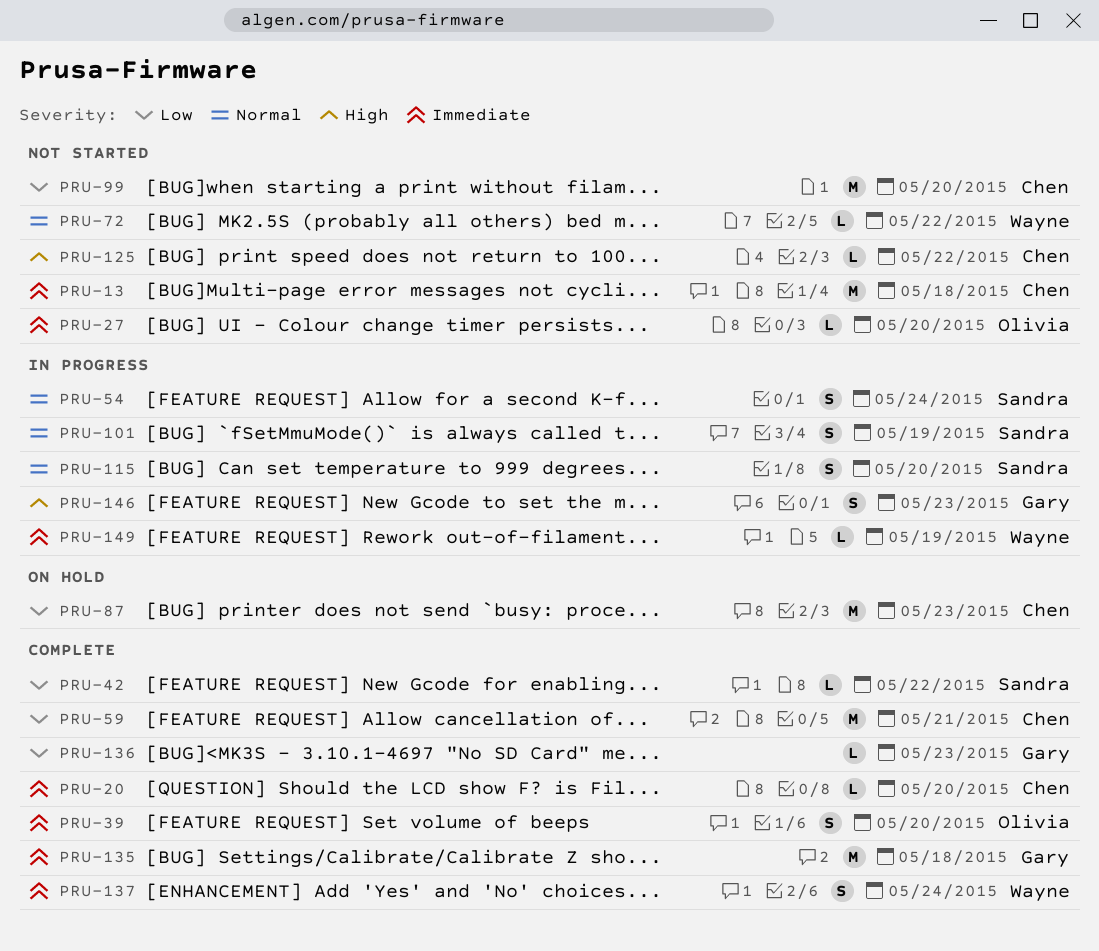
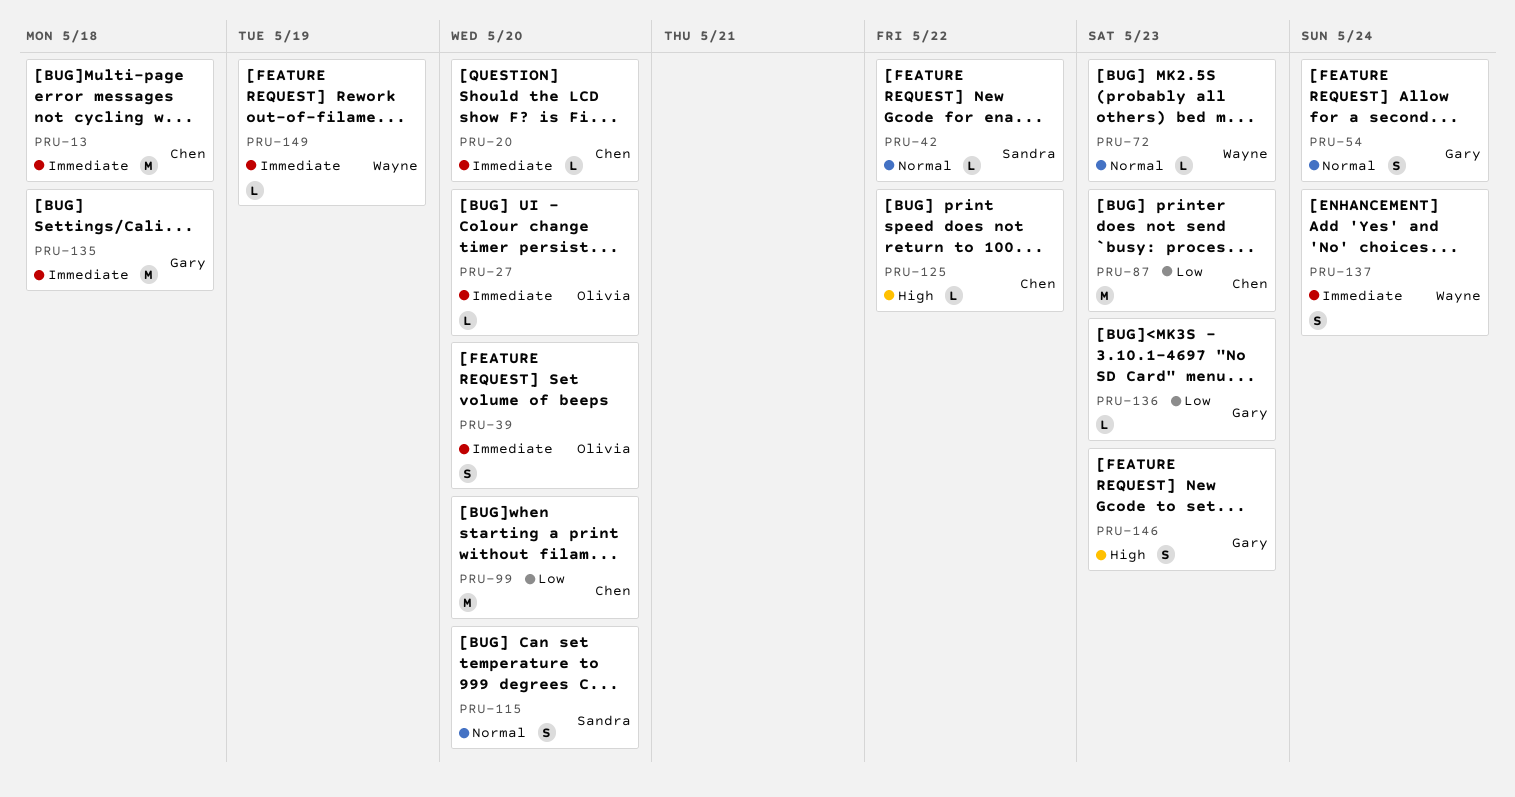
PRU-42, priority: Low -> Normal
PRU-54, owner: Sandra -> Gary
PRU-59: present -> none
PRU-72, due: May 22 -> May 23
PRU-101: present -> none

